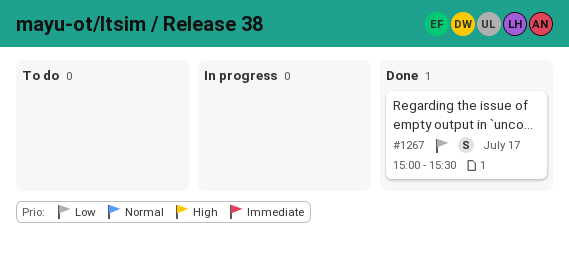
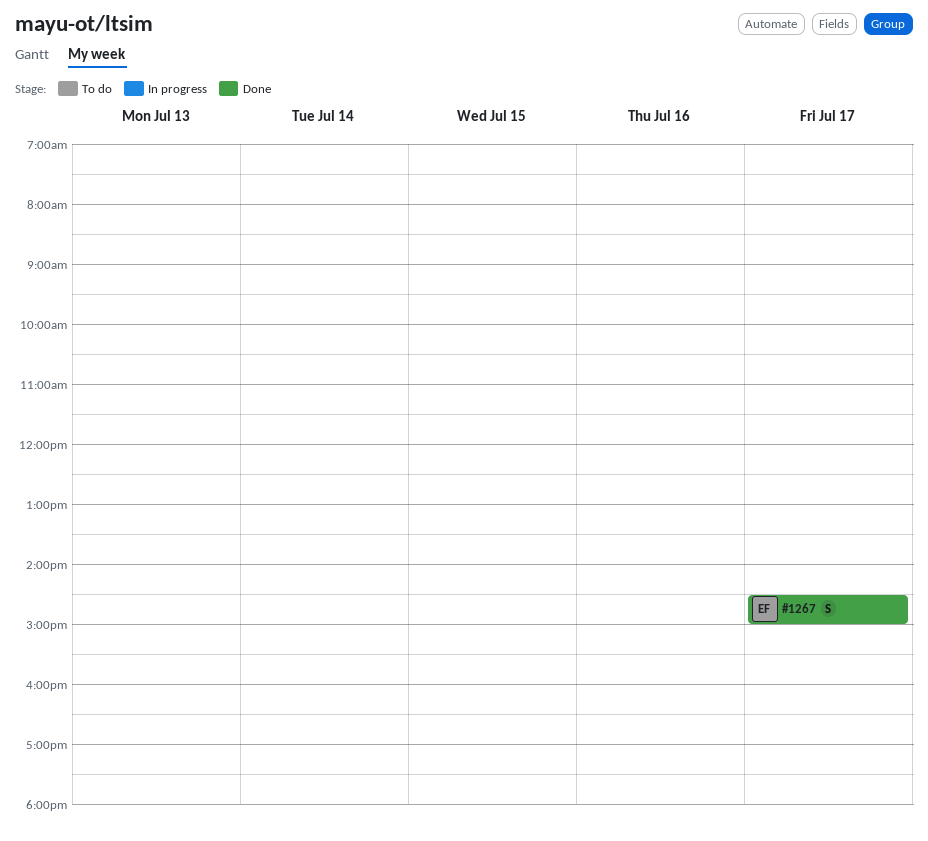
#1267, begins: 15:00 -> 14:30
#1267, ends: 15:30 -> 15:00

